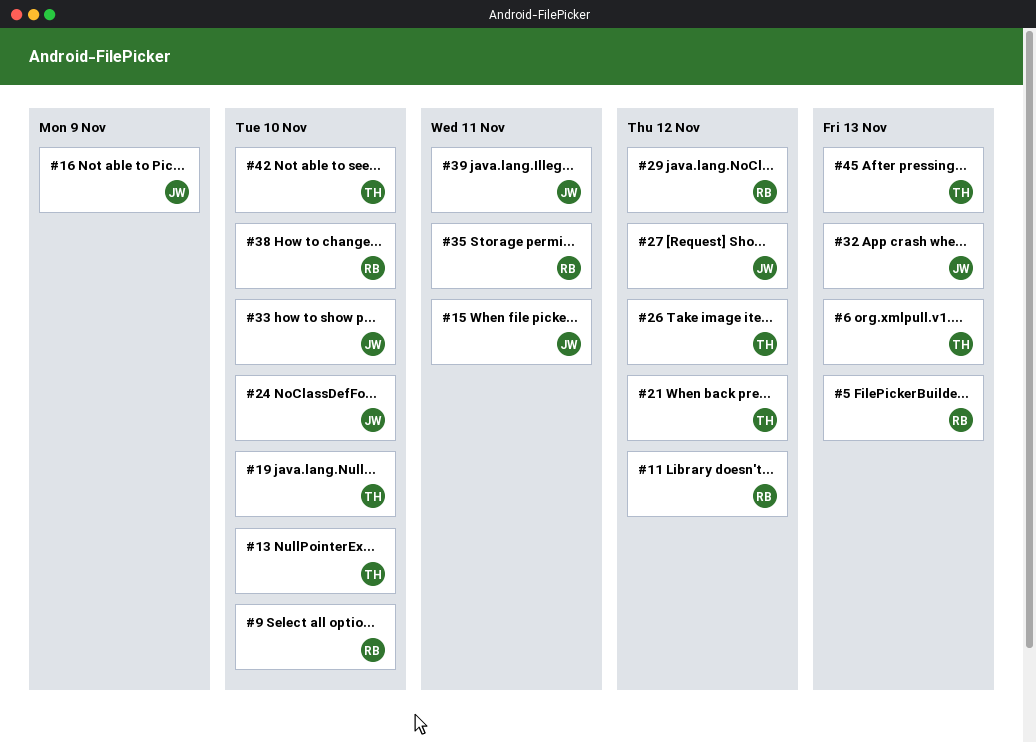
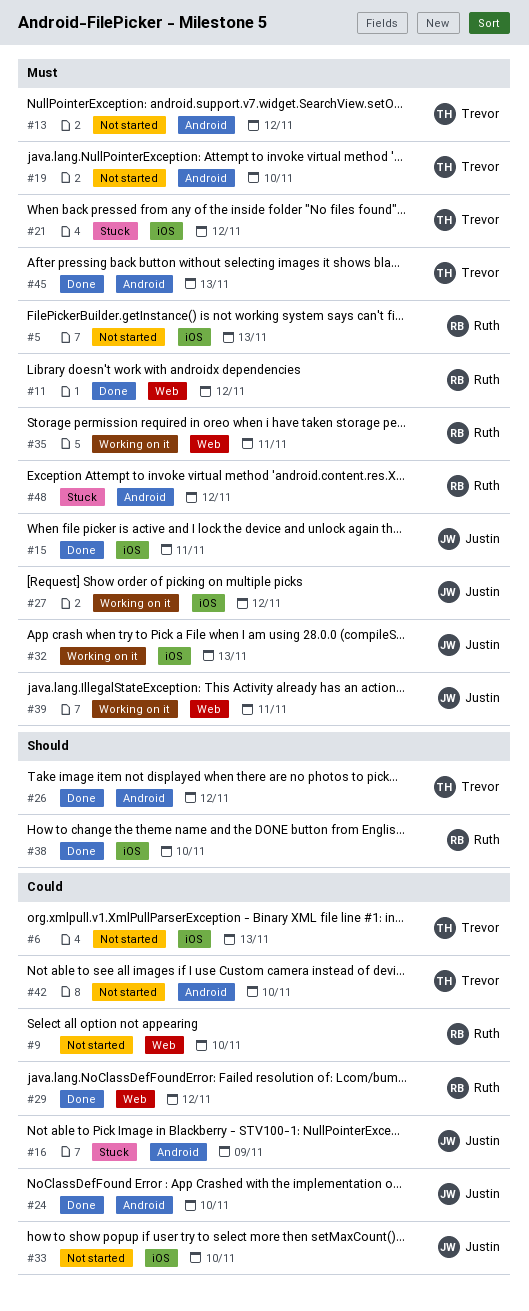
#13, due: Nov 10 -> Nov 12
#48: none -> present

